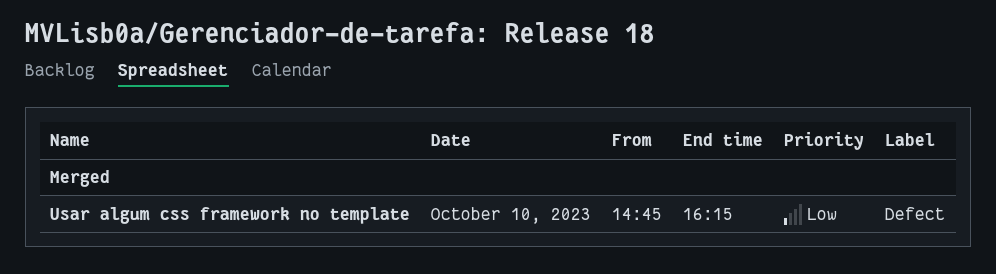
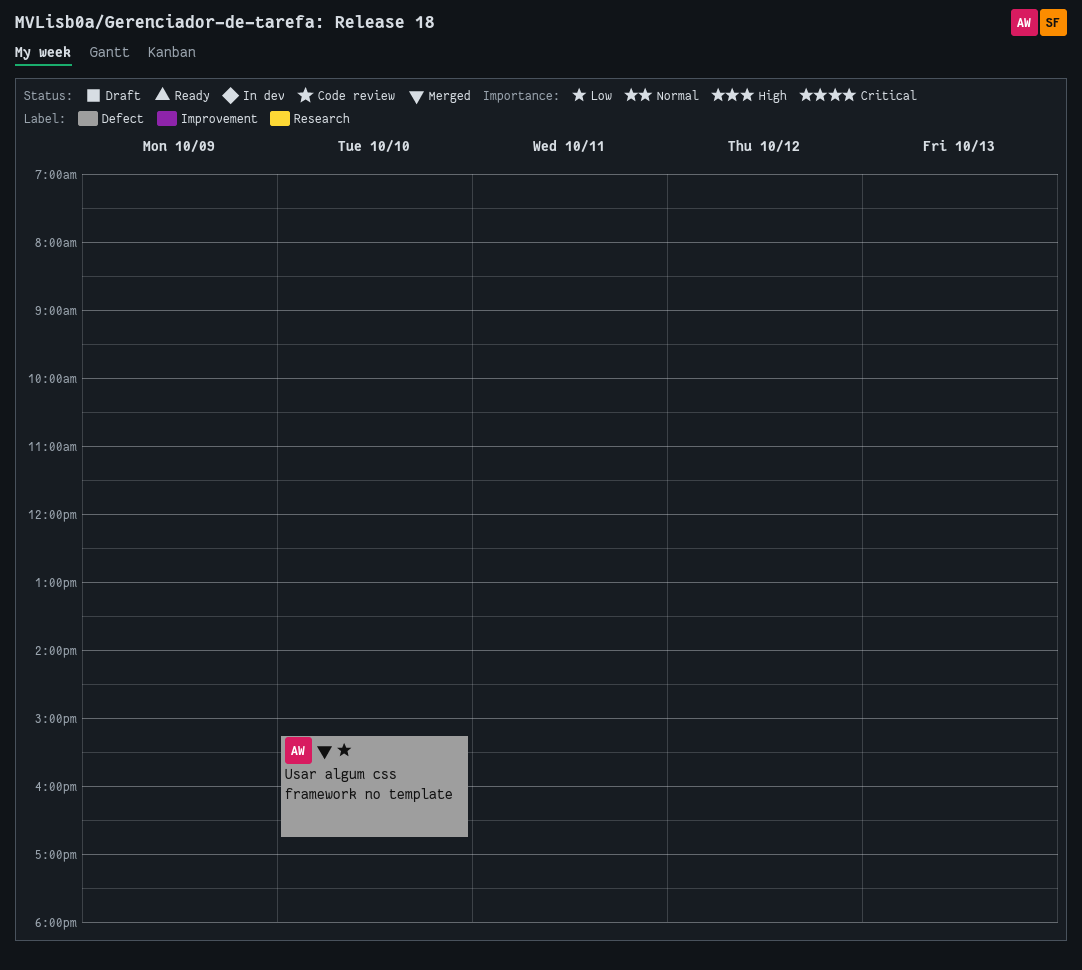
Usar algum css framework no template, begins: 14:45 -> 15:15
Usar algum css framework no template, ends: 16:15 -> 16:45

